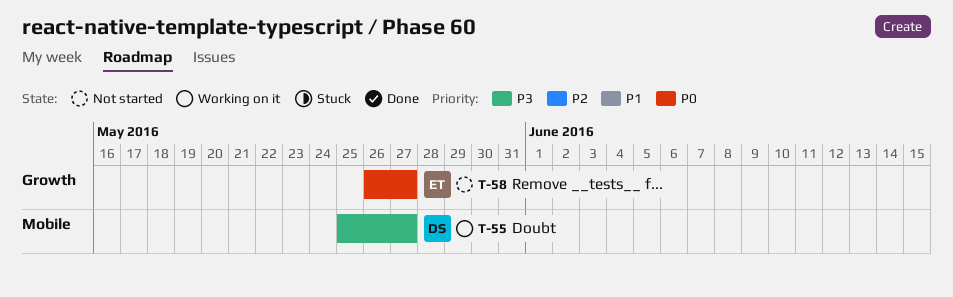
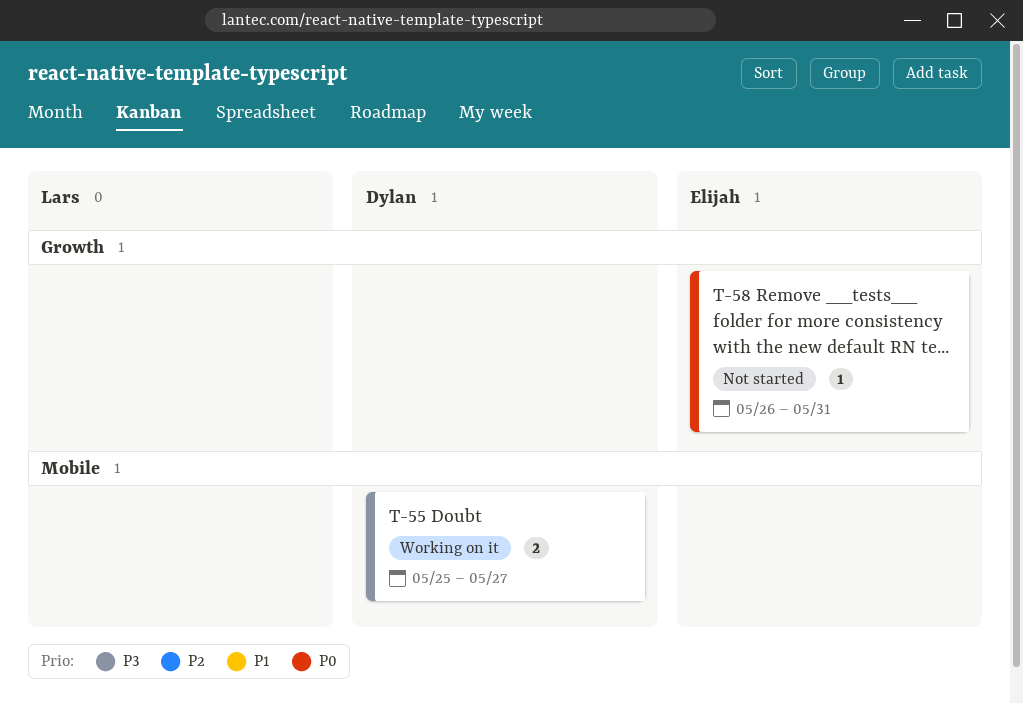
T-58, due: May 27 -> May 31

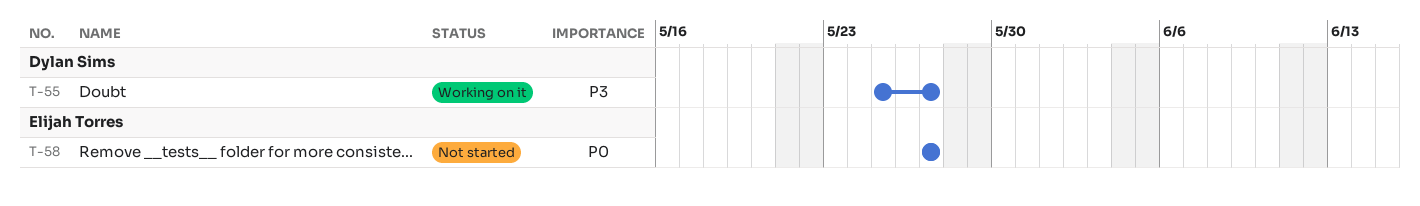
T-58, start: May 26 -> May 27
T-58, due: May 31 -> May 27

